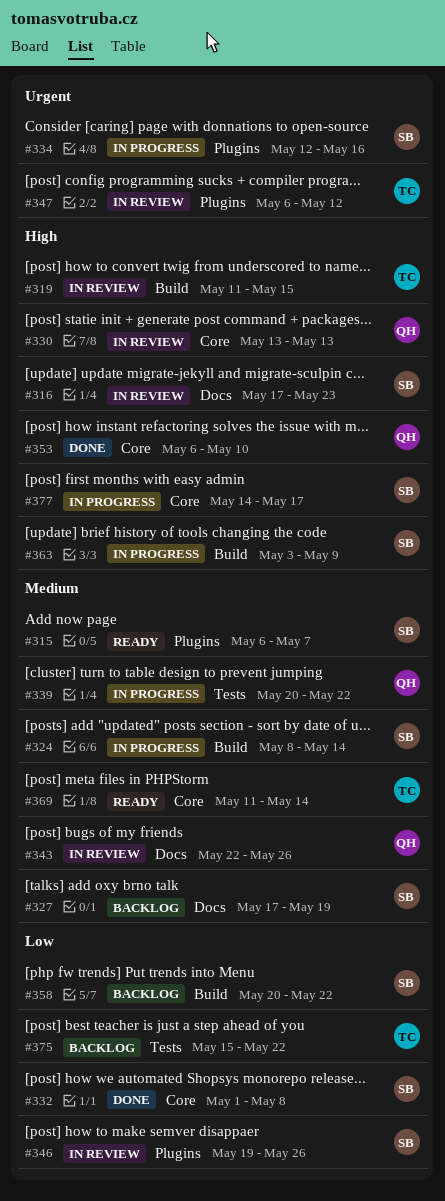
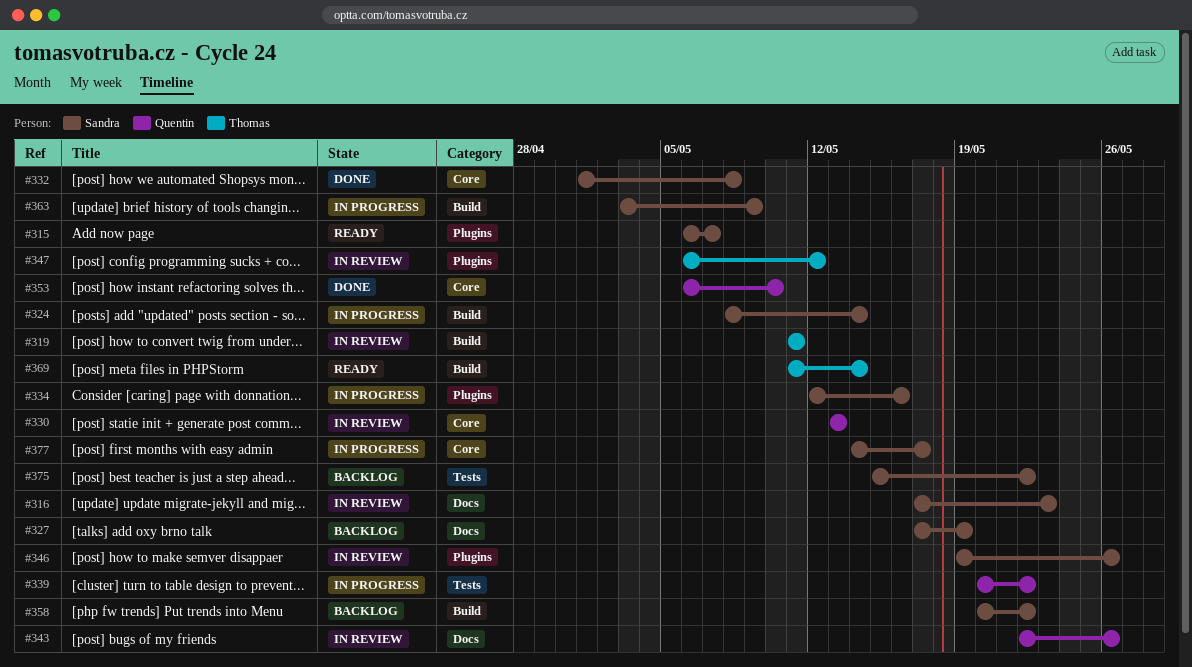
#319, due: May 15 -> May 11
#369, label: Core -> Build
#375, owner: Thomas -> Sandra

